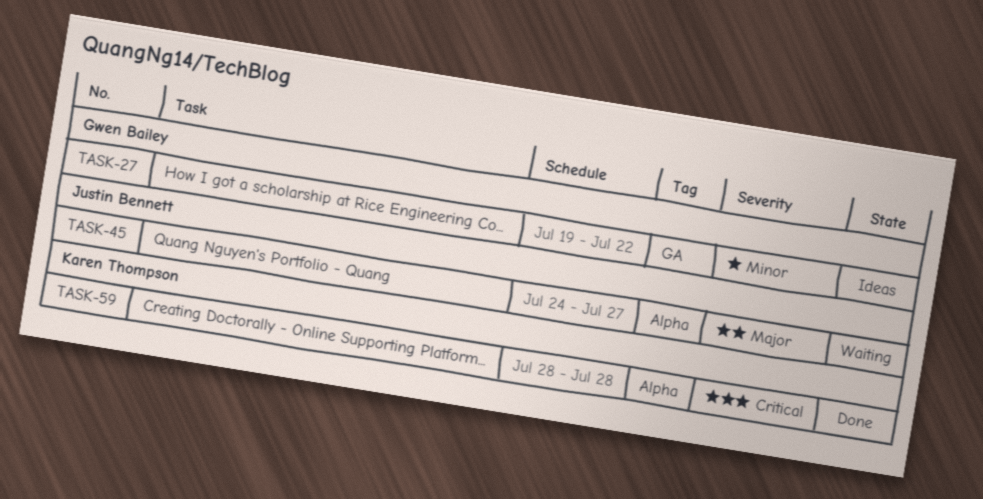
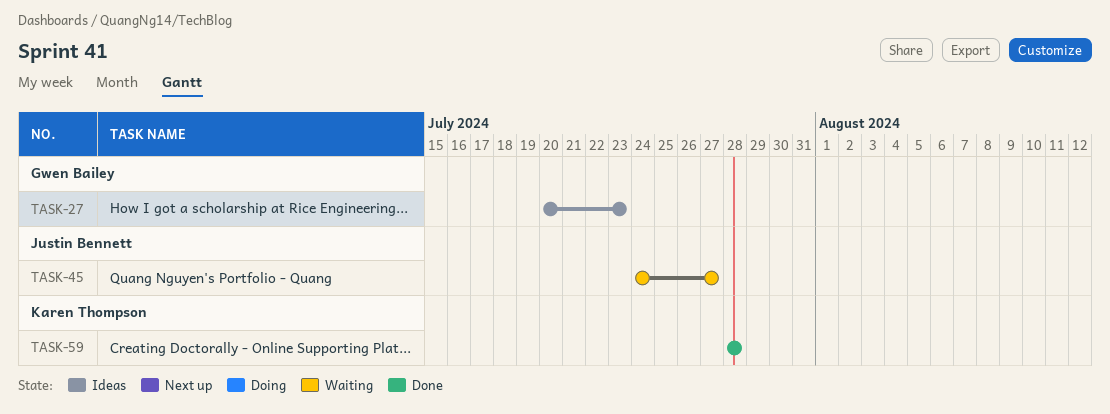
TASK-27, start: Jul 19 -> Jul 20
TASK-27, due: Jul 22 -> Jul 23

